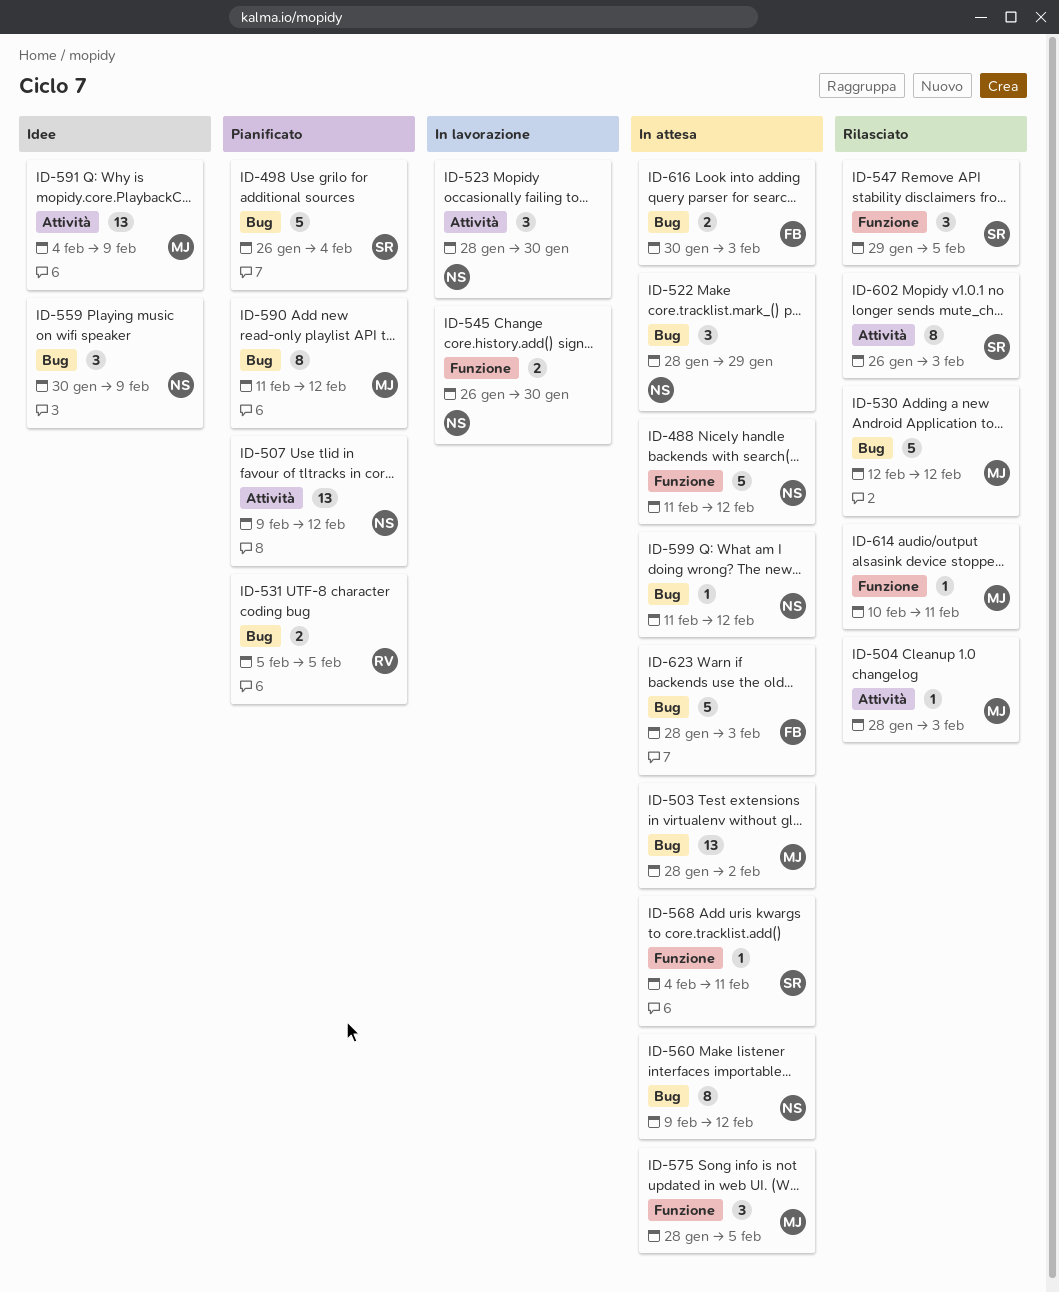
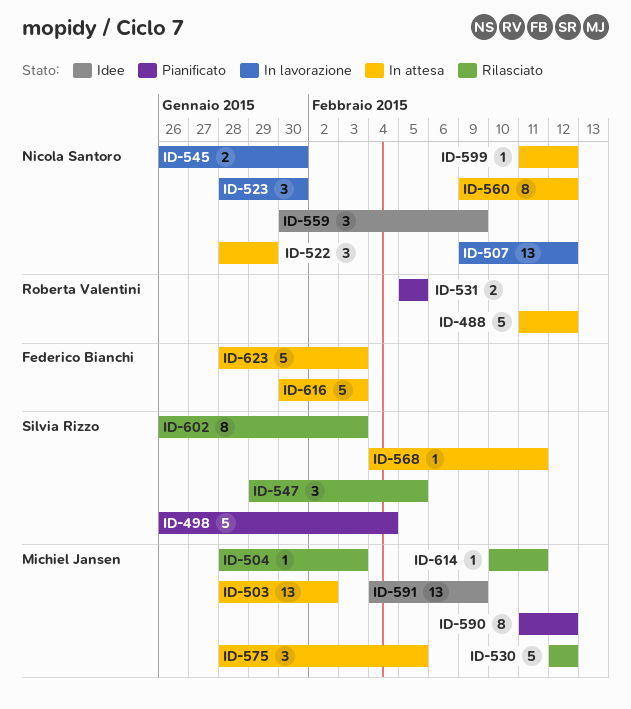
ID-488, owner: Nicola Santoro -> Roberta Valentini
ID-507, status: Pianificato -> In lavorazione
ID-616, estimate: 2 -> 5

